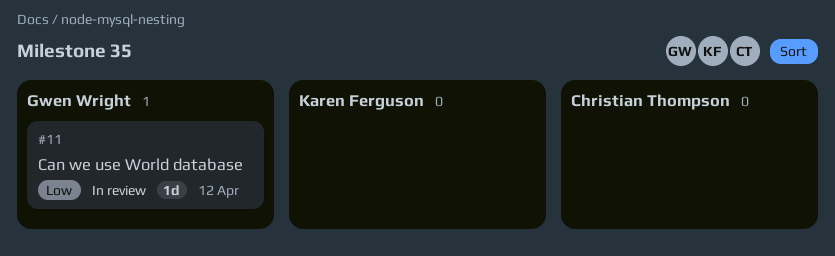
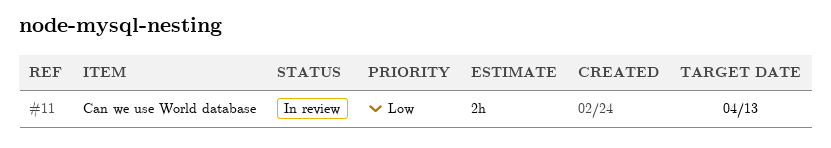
#11, estimate: 1d -> 2h
#11, due: Apr 12 -> Apr 13

